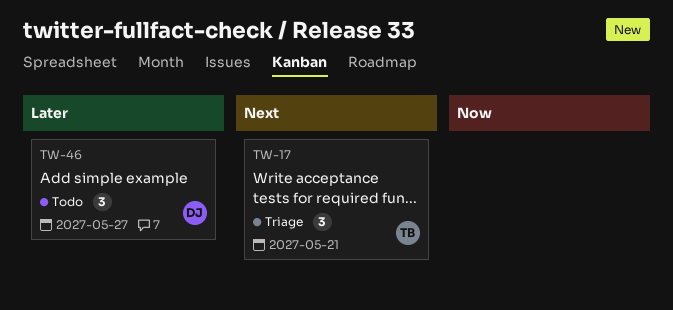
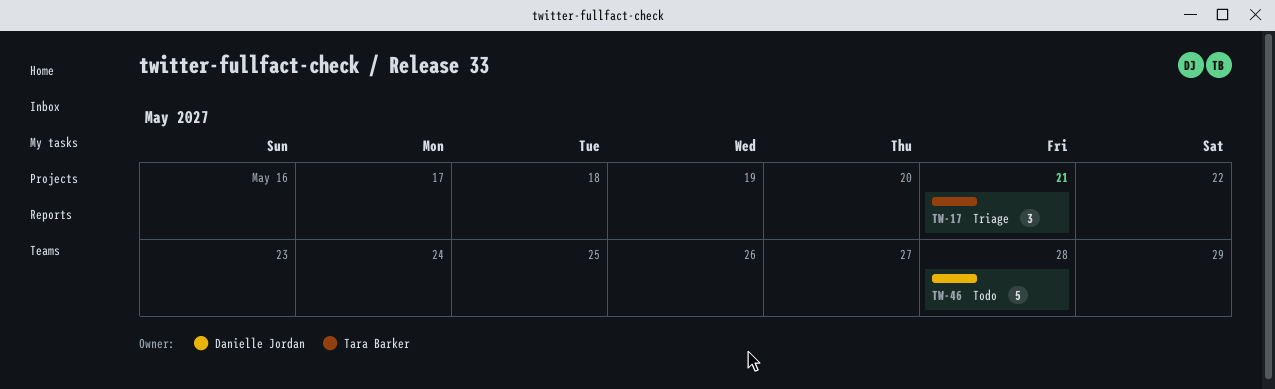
TW-46, estimate: 3 -> 5
TW-46, due: May 27 -> May 28

